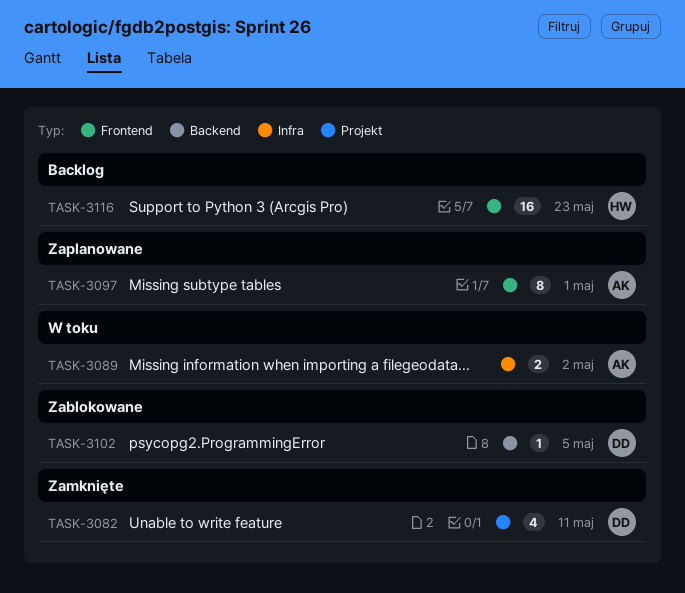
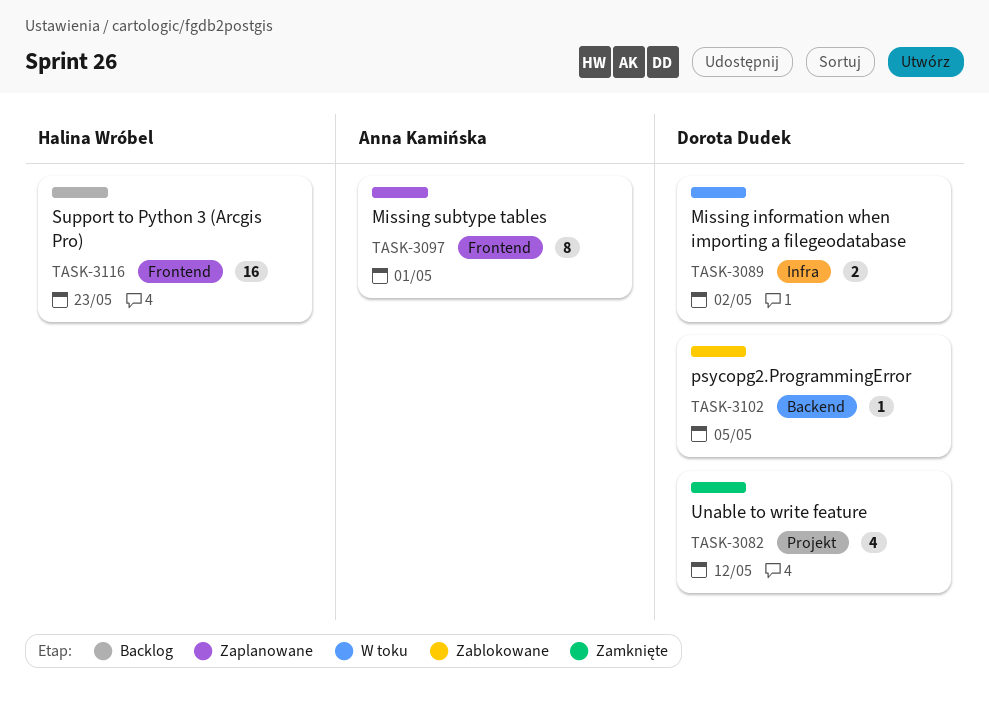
TASK-3082, due: May 11 -> May 12
TASK-3089, owner: Anna Kamińska -> Dorota Dudek

